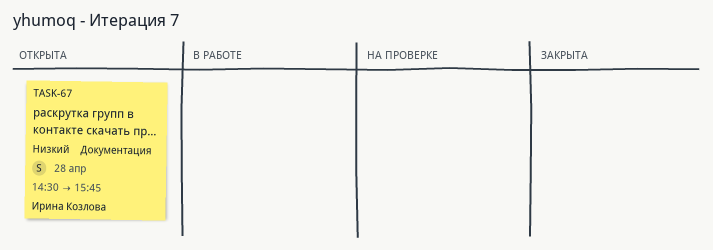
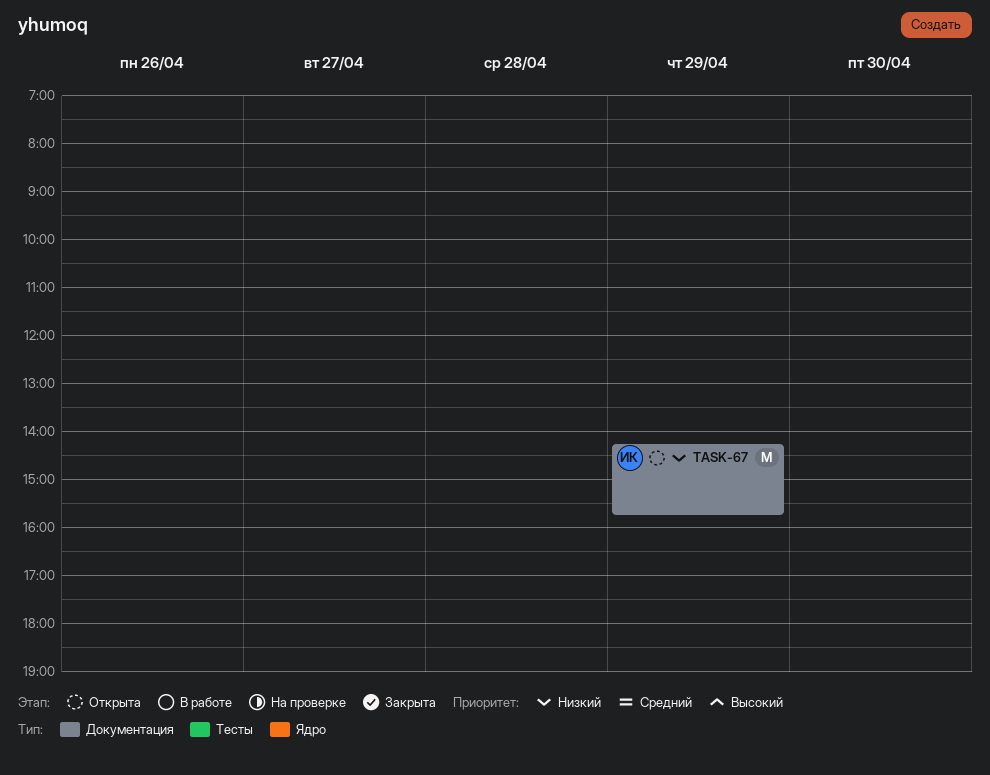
TASK-67, estimate: S -> M
TASK-67, day: Apr 28 -> Apr 29
TASK-67, begins: 14:30 -> 14:15

